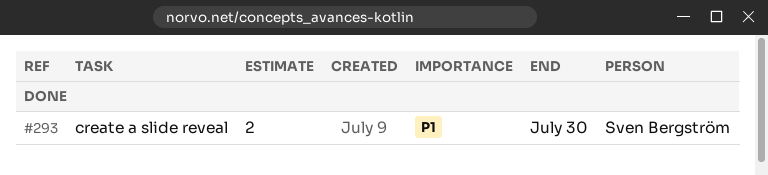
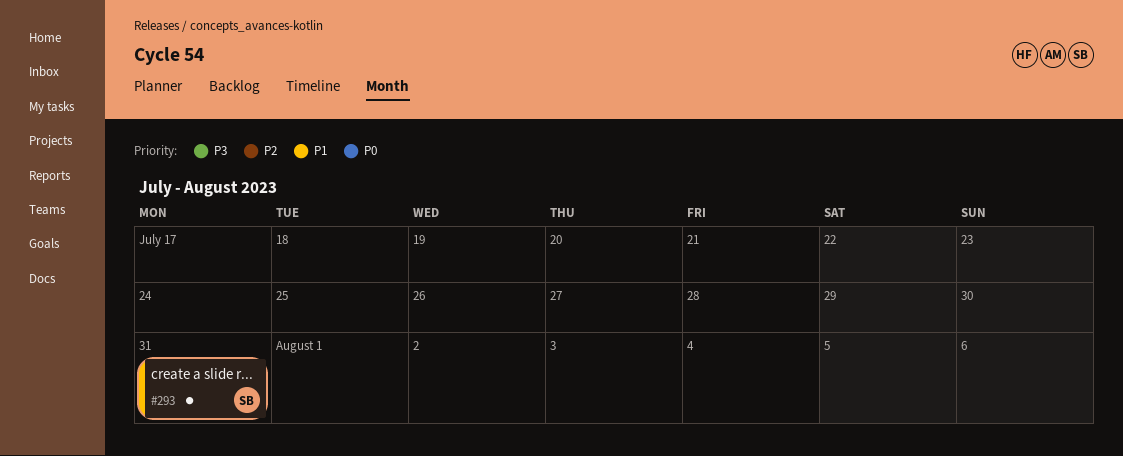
#293, estimate: 2 -> 1
#293, due: Jul 30 -> Jul 31

